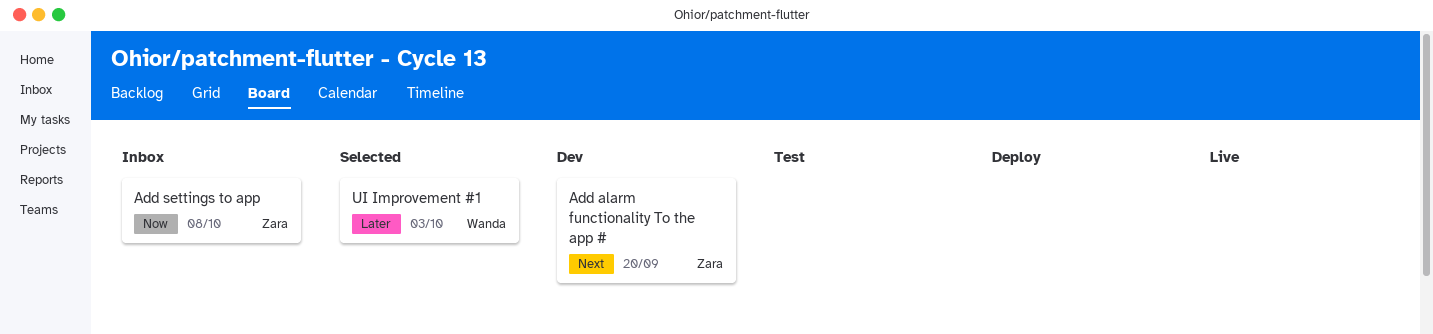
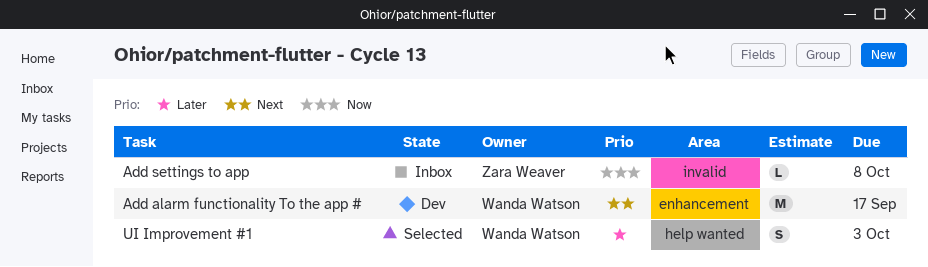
Add alarm functionality To the app #, owner: Zara Weaver -> Wanda Watson
Add alarm functionality To the app #, due: Sep 20 -> Sep 17

